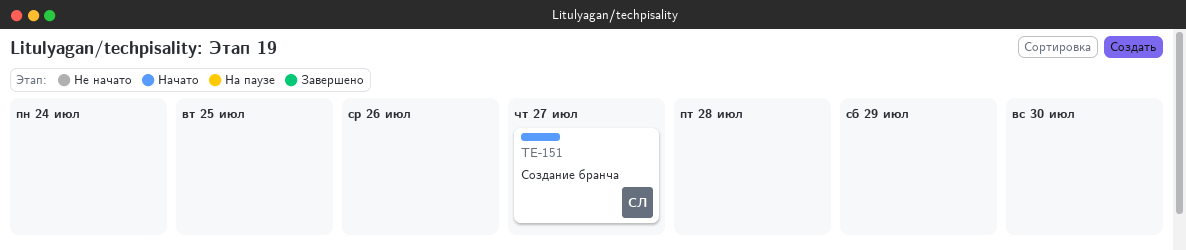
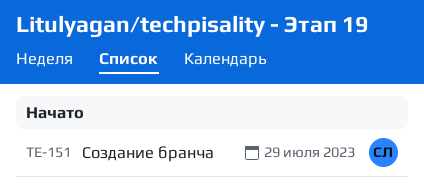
TE-151, due: Jul 27 -> Jul 29

